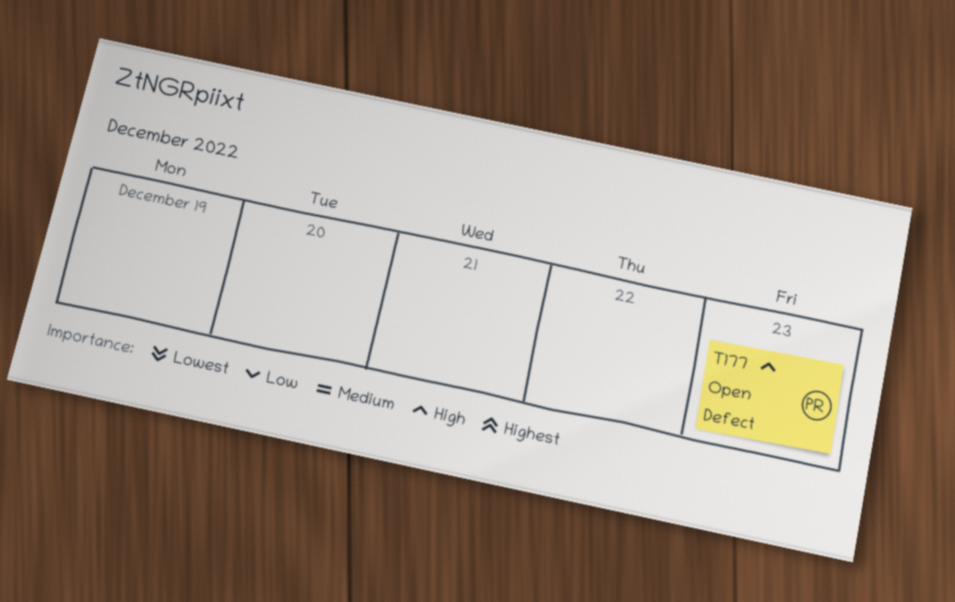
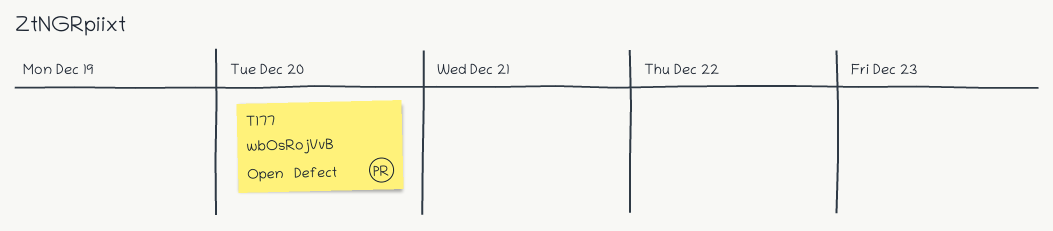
T177, due: Dec 23 -> Dec 20

